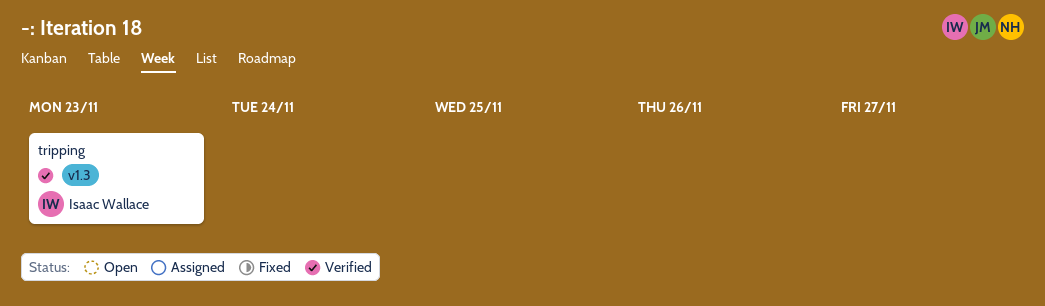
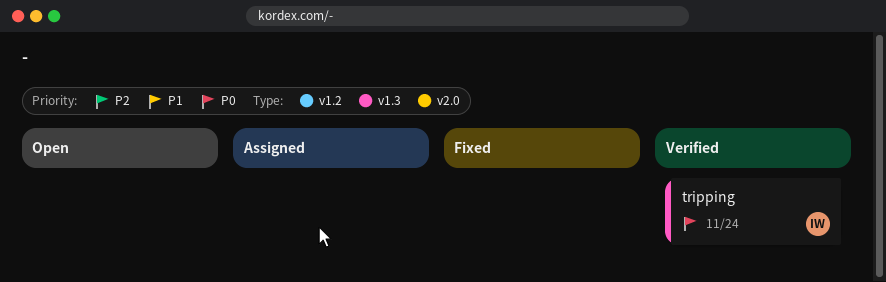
tripping, due: Nov 23 -> Nov 24

